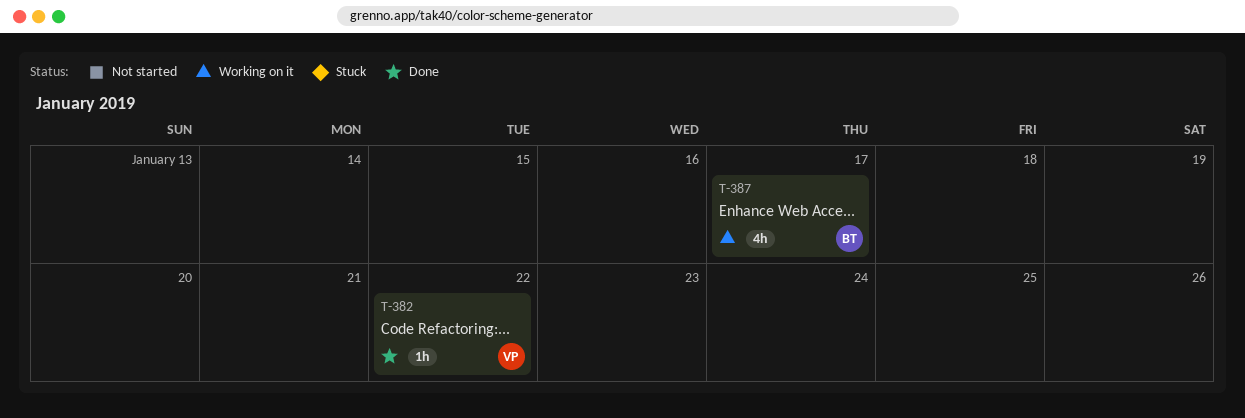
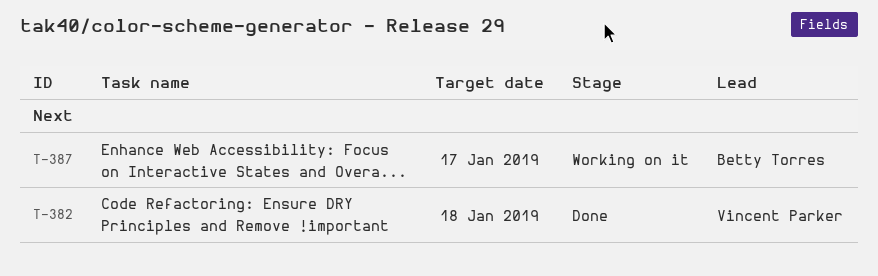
T-382, due: Jan 22 -> Jan 18

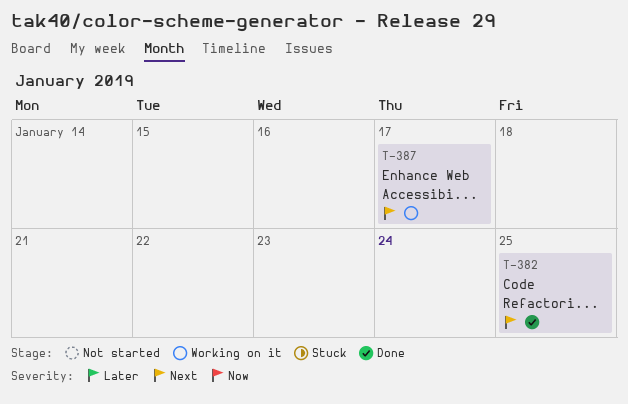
T-382, due: Jan 18 -> Jan 25

